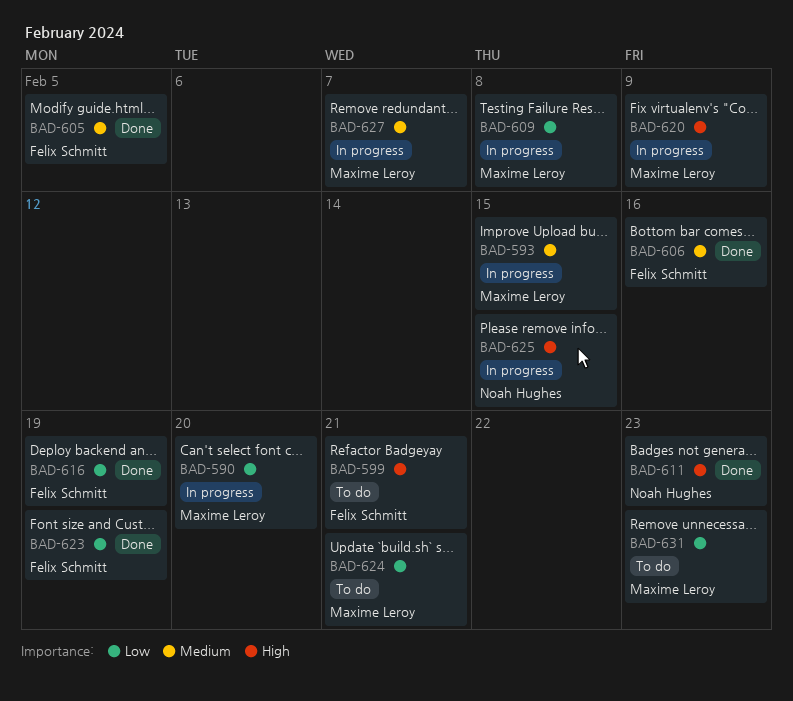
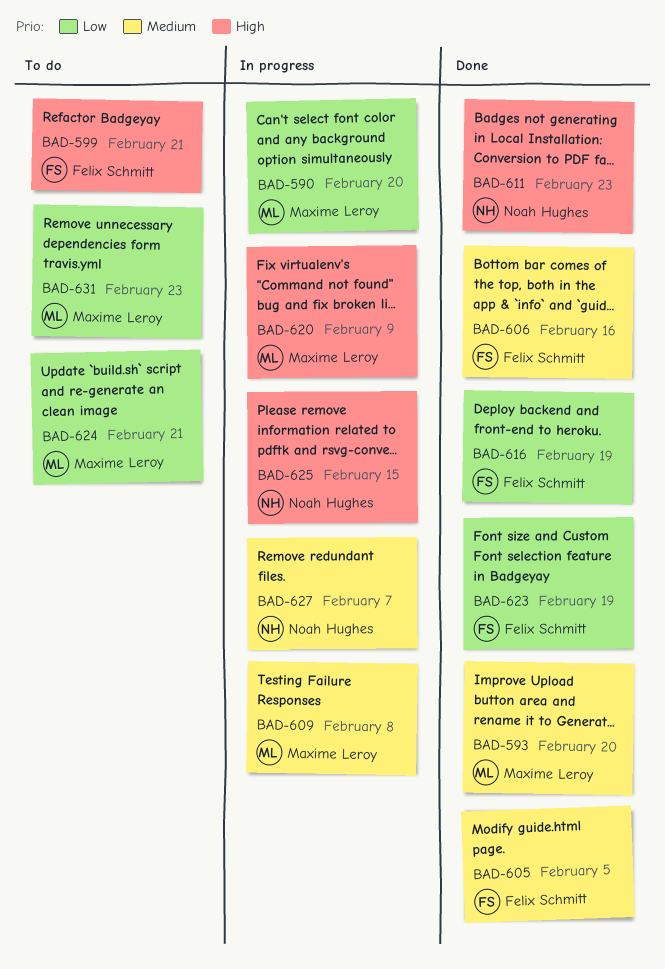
BAD-593, status: In progress -> Done
BAD-593, due: Feb 15 -> Feb 20
BAD-609, priority: Low -> Medium
BAD-627, owner: Maxime Leroy -> Noah Hughes

